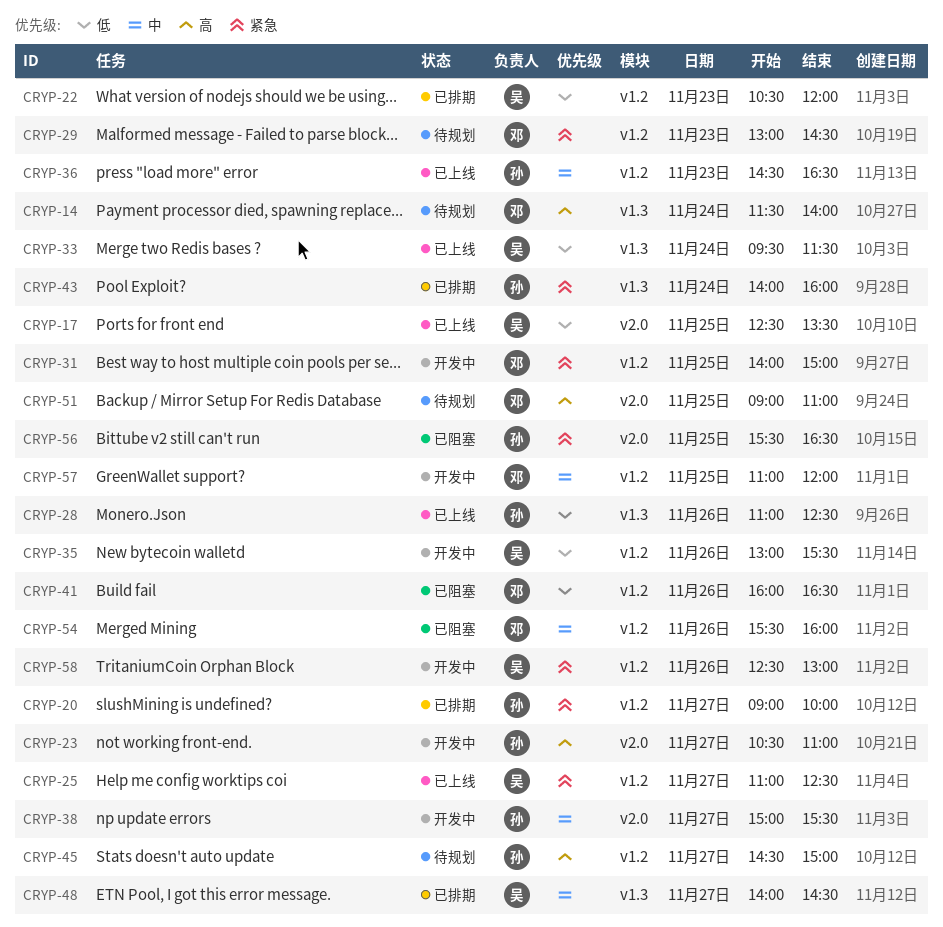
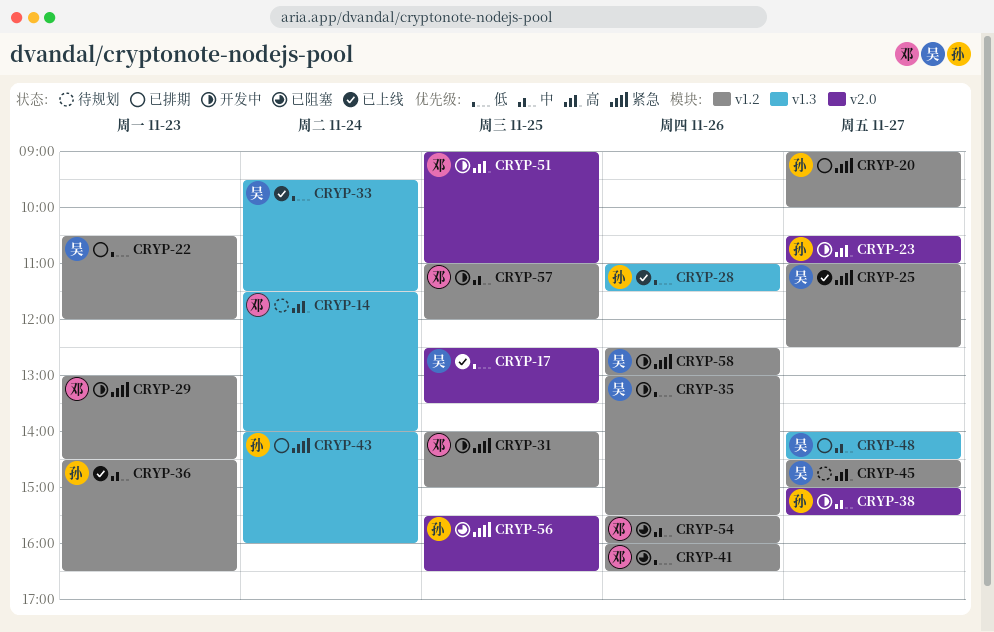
CRYP-28, ends: 12:30 -> 11:30
CRYP-29, status: 待规划 -> 开发中
CRYP-45, owner: 孙 -> 吴
CRYP-51, status: 待规划 -> 开发中

